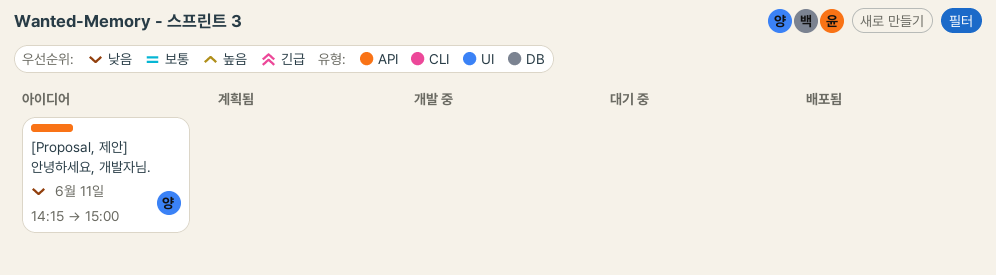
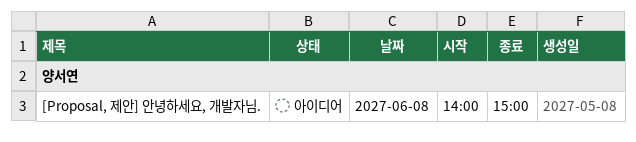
[Proposal, 제안] 안녕하세요, 개발자님., day: Jun 11 -> Jun 8
[Proposal, 제안] 안녕하세요, 개발자님., begins: 14:15 -> 14:00

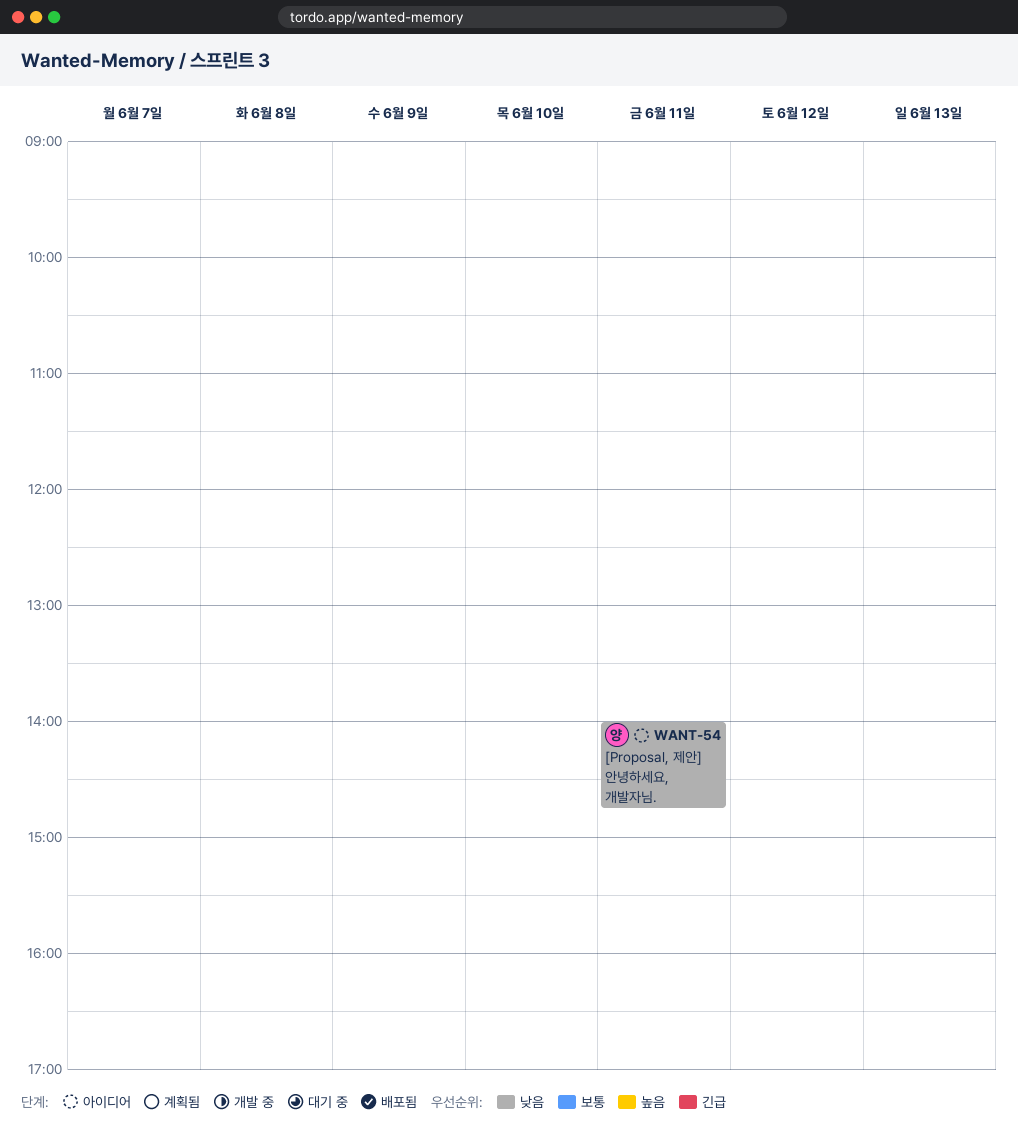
[Proposal, 제안] 안녕하세요, 개발자님., day: Jun 8 -> Jun 11
[Proposal, 제안] 안녕하세요, 개발자님., ends: 15:00 -> 14:45

